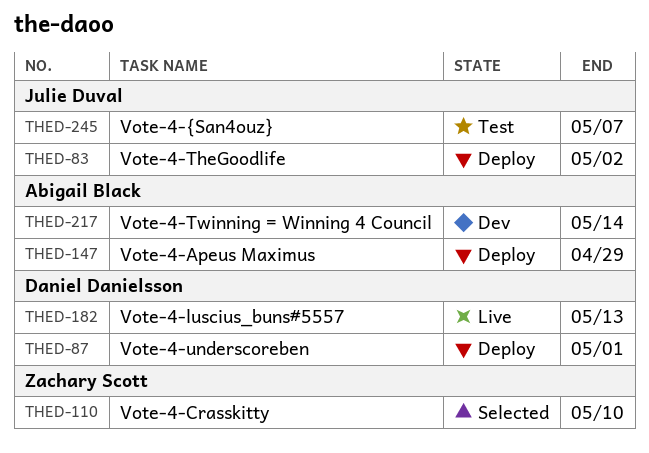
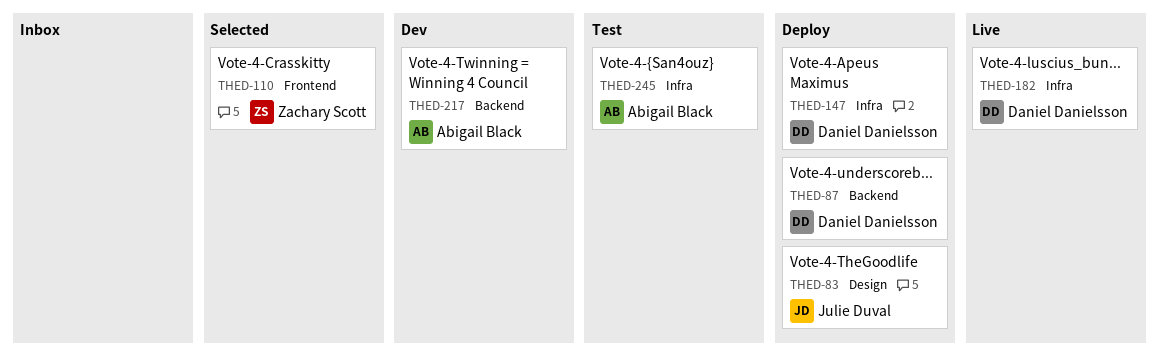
THED-147, owner: Abigail Black -> Daniel Danielsson
THED-245, owner: Julie Duval -> Abigail Black

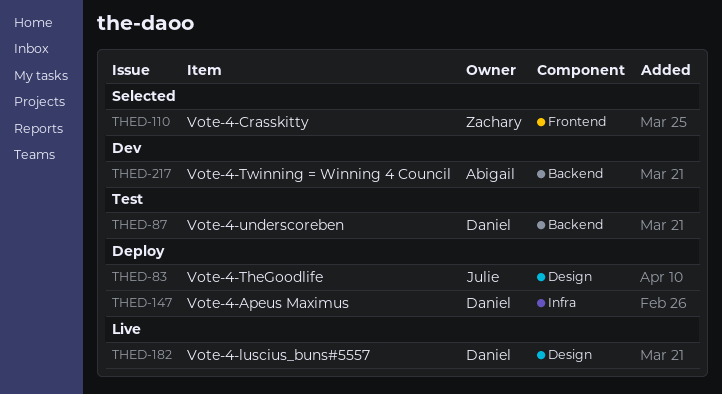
THED-87, status: Deploy -> Test
THED-182, label: Infra -> Design
THED-245: present -> none

